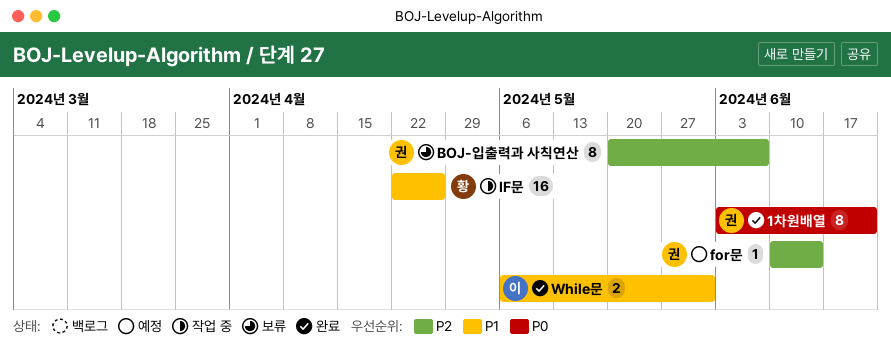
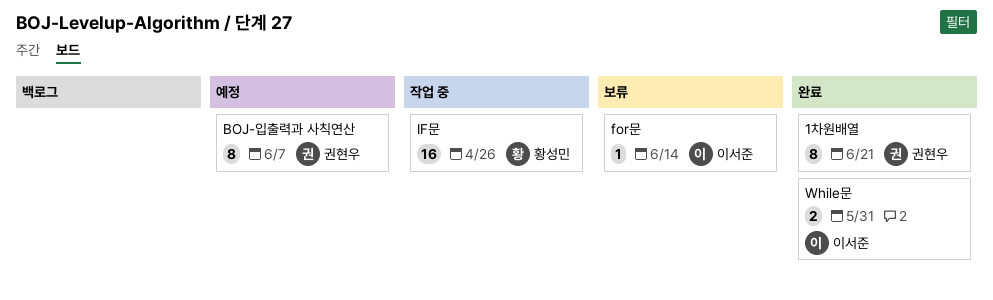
BOJ-입출력과 사칙연산, status: 보류 -> 예정
for문, status: 예정 -> 보류
for문, owner: 권현우 -> 이서준

